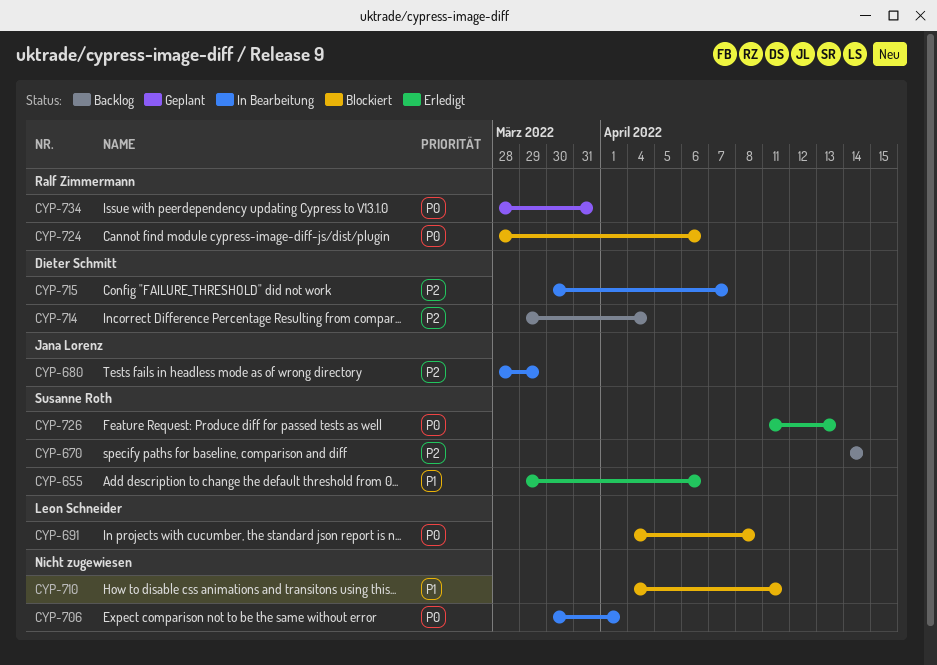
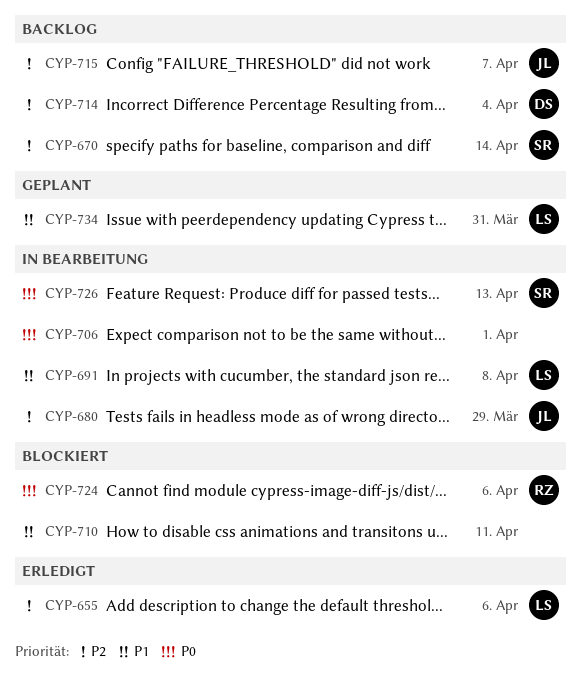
CYP-655, owner: Susanne Roth -> Leon Schneider
CYP-655, priority: P1 -> P2
CYP-691, status: Blockiert -> In Bearbeitung
CYP-691, priority: P0 -> P1
CYP-715, status: In Bearbeitung -> Backlog
CYP-715, owner: Dieter Schmitt -> Jana Lorenz
CYP-726, status: Erledigt -> In Bearbeitung
CYP-734, owner: Ralf Zimmermann -> Leon Schneider
CYP-734, priority: P0 -> P1

